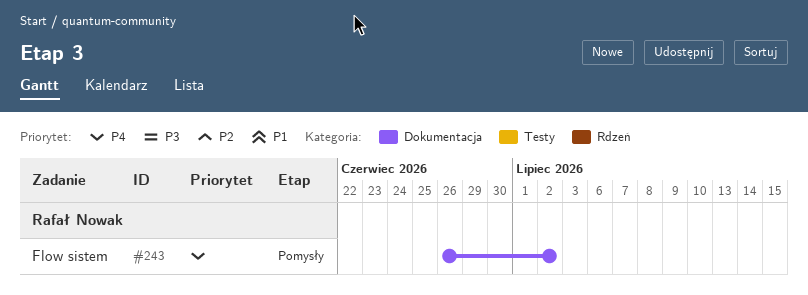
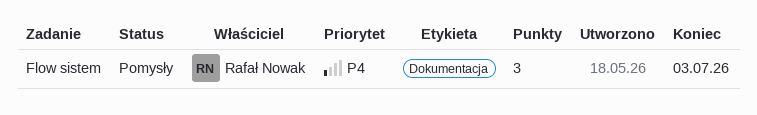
Flow sistem, due: Jul 2 -> Jul 3

